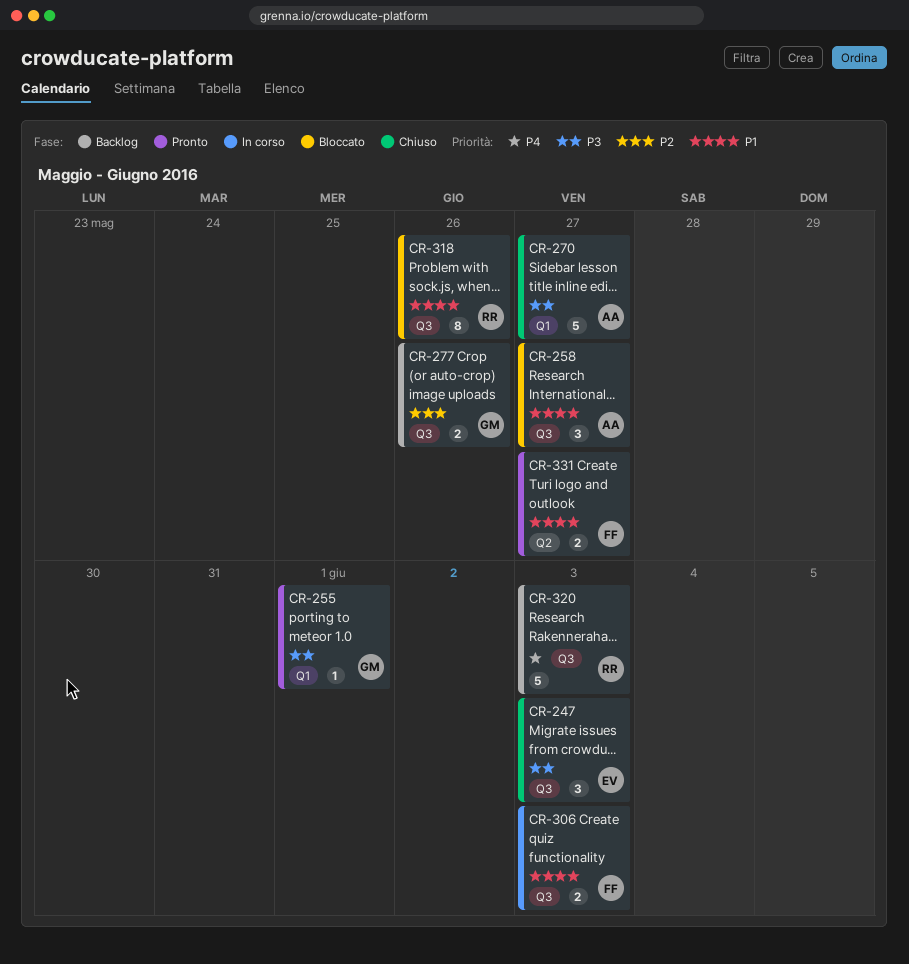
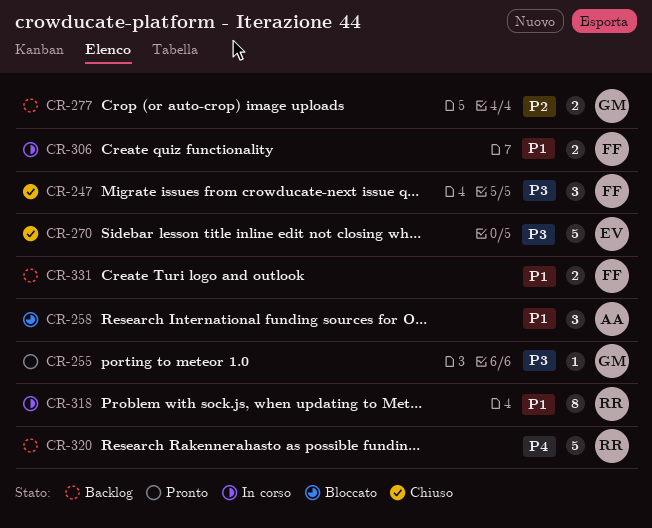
CR-247, owner: EV -> FF
CR-270, owner: AA -> EV
CR-318, status: Bloccato -> In corso
CR-331, status: Pronto -> Backlog

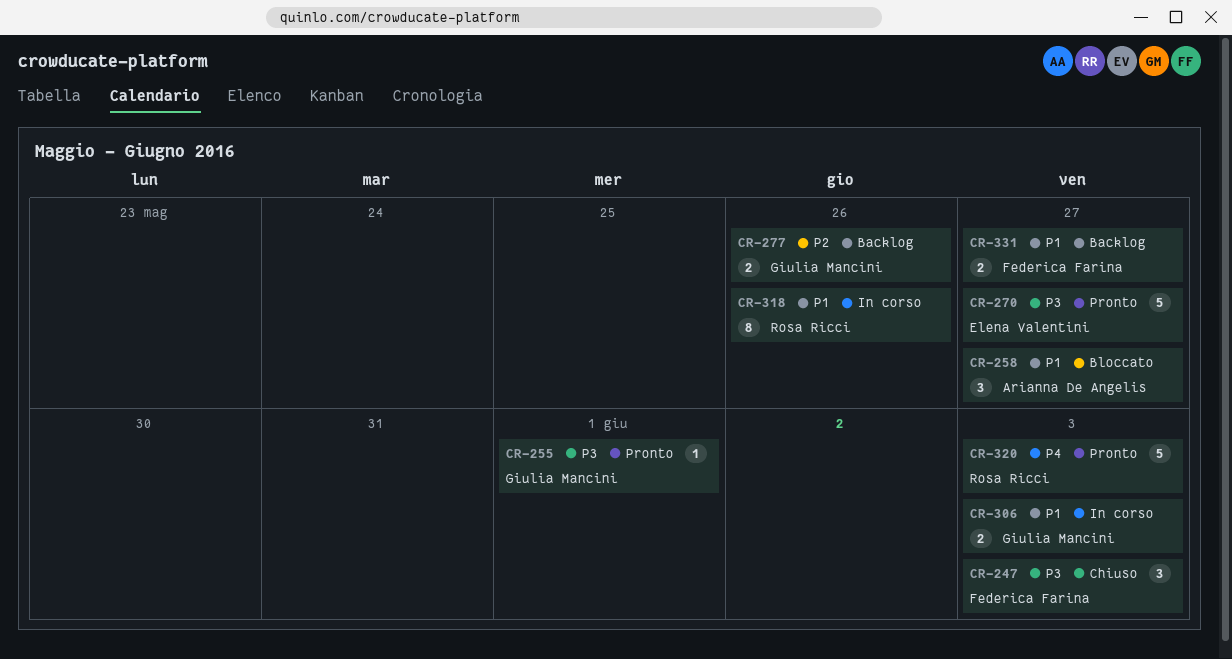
CR-270, status: Chiuso -> Pronto
CR-306, owner: Federica Farina -> Giulia Mancini
CR-320, status: Backlog -> Pronto

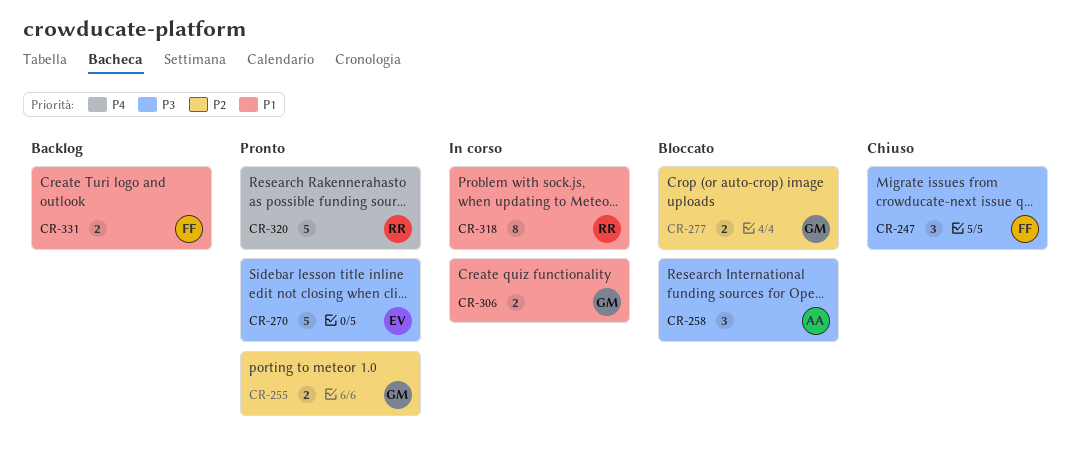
CR-255, priority: P3 -> P2
CR-255, estimate: 1 -> 2
CR-258, priority: P1 -> P3
CR-277, status: Backlog -> Bloccato

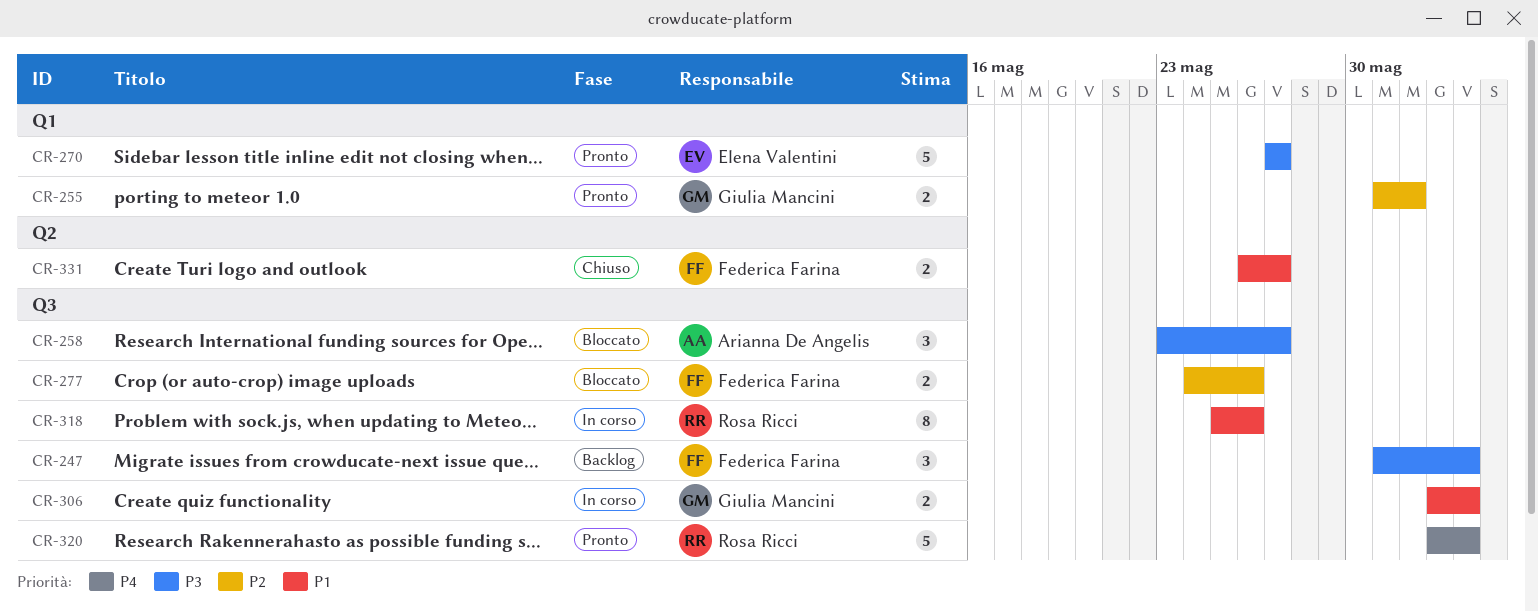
CR-247, status: Chiuso -> Backlog
CR-277, owner: Giulia Mancini -> Federica Farina
CR-331, status: Backlog -> Chiuso

